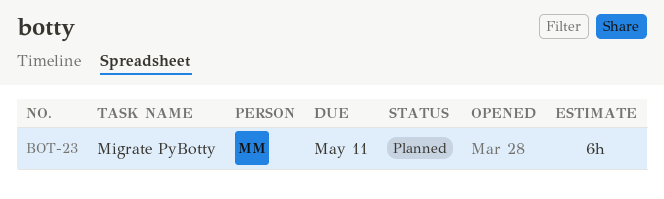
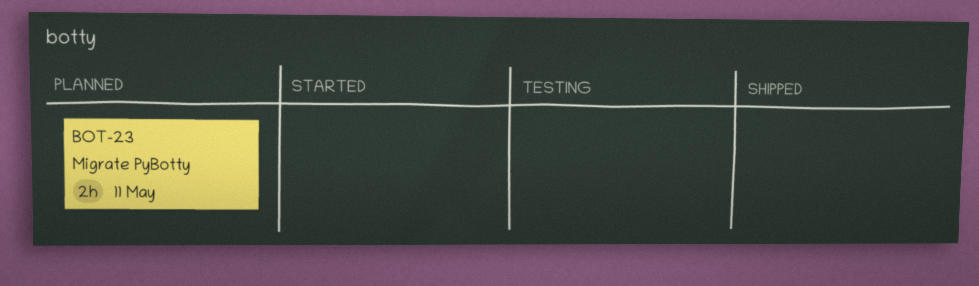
BOT-23, estimate: 6h -> 2h

